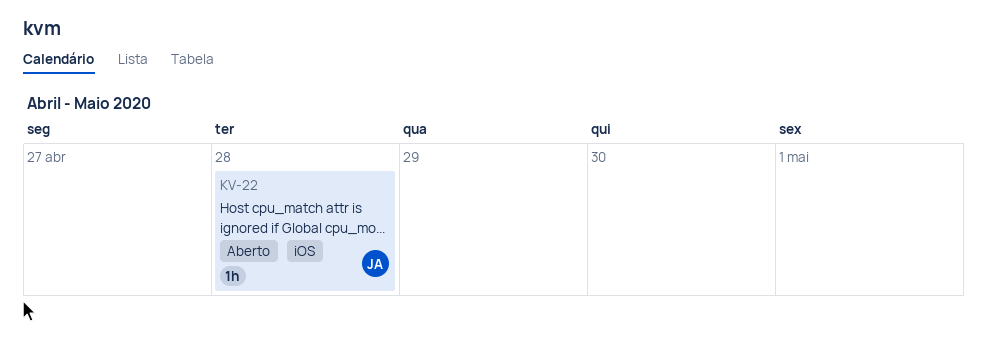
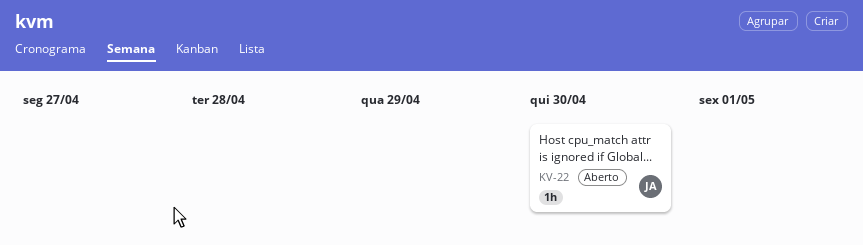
KV-22, due: Apr 28 -> Apr 30

